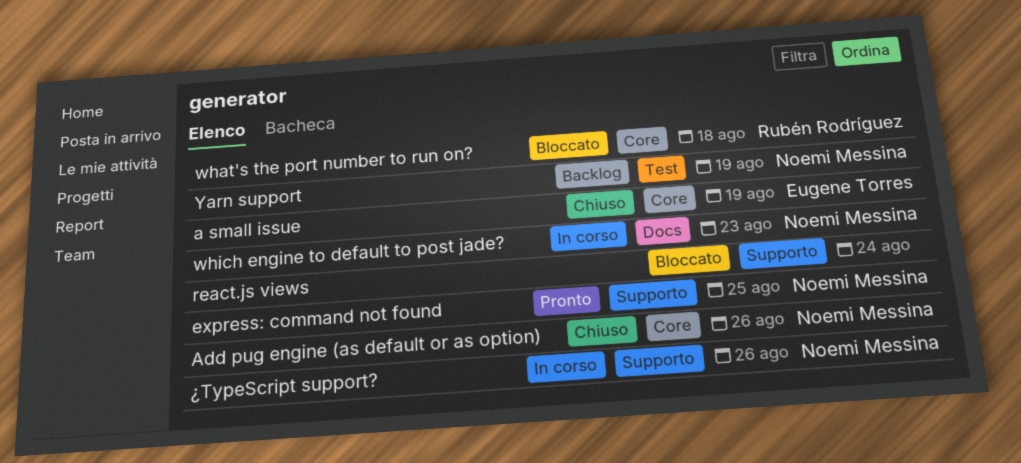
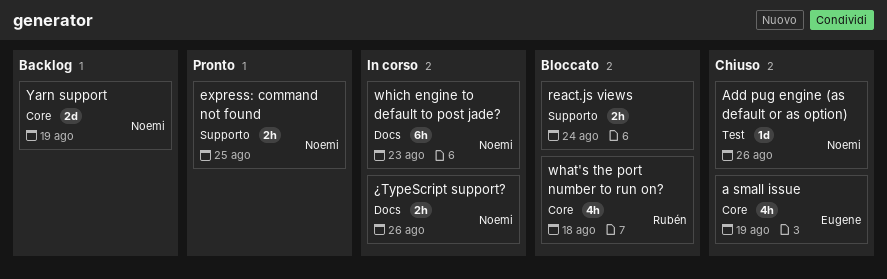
Add pug engine (as default or as option), label: Core -> Test
Yarn support, label: Test -> Core
¿TypeScript support?, label: Supporto -> Docs

